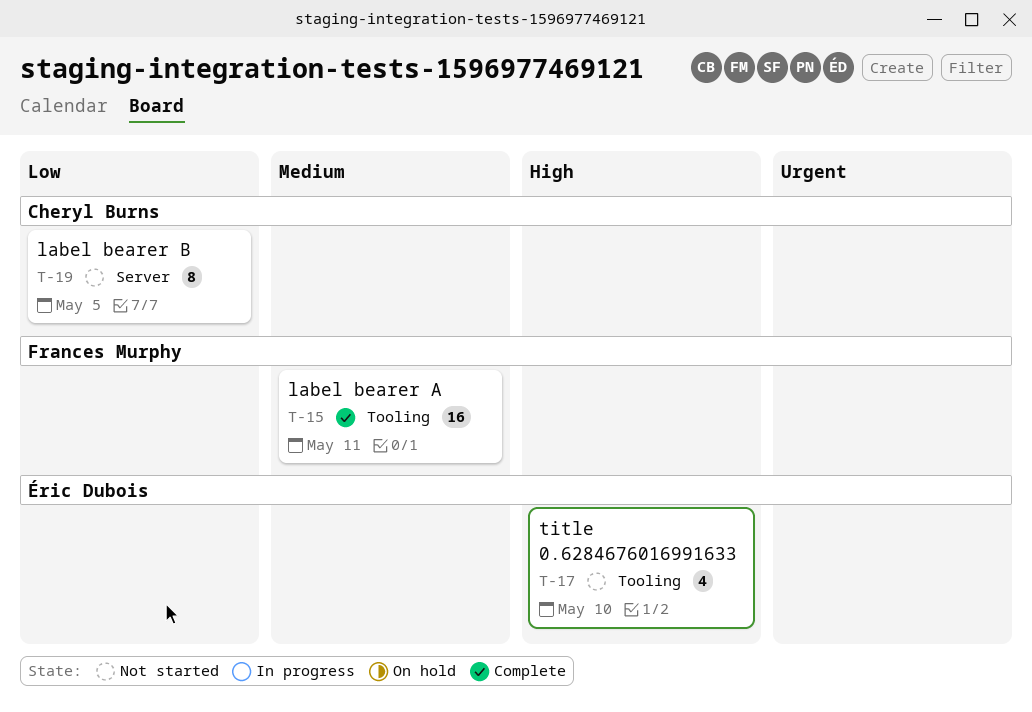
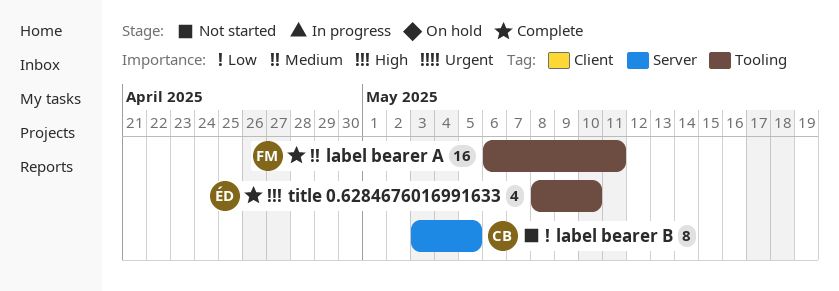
title 0.6284676016991633, status: Not started -> Complete

